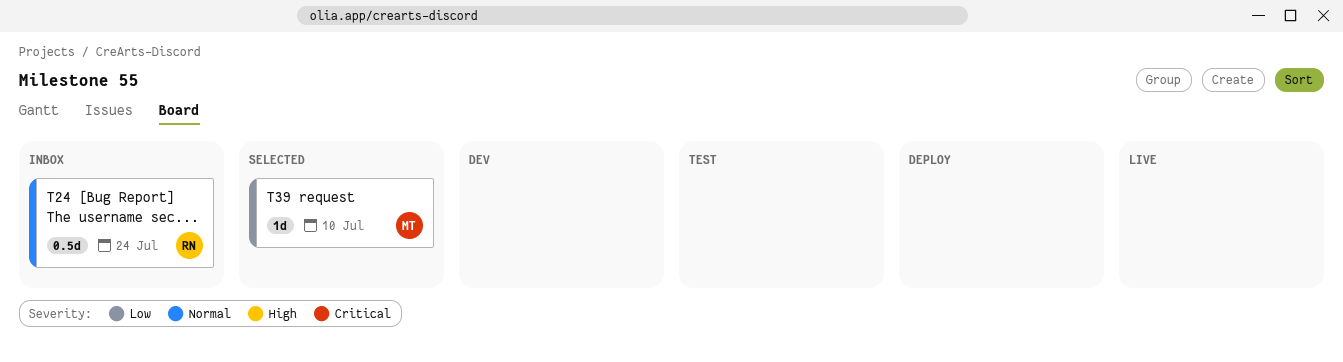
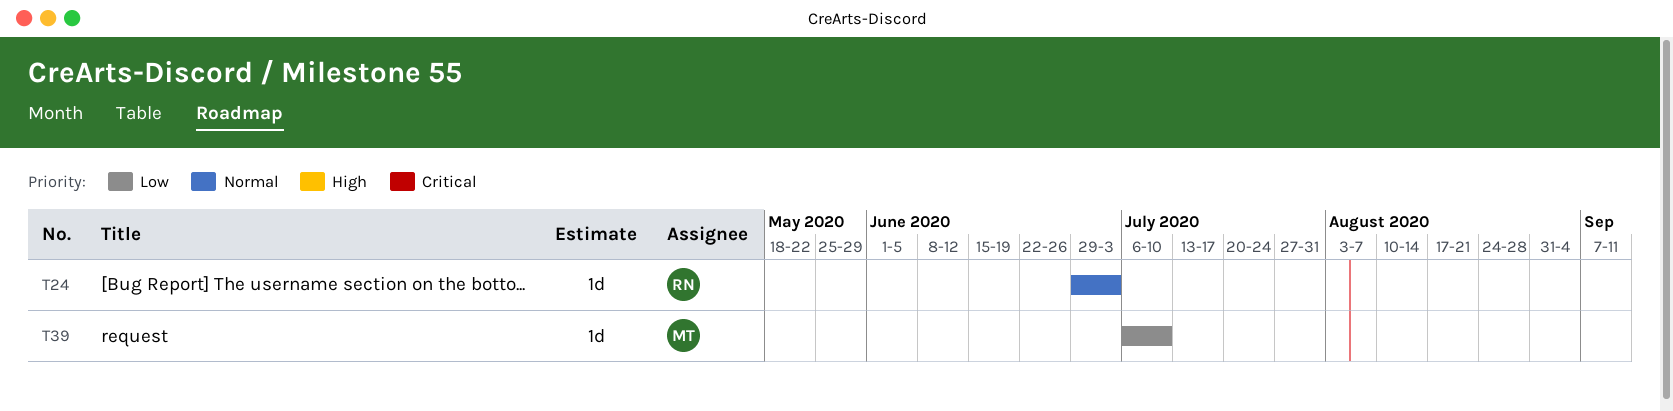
T24, estimate: 0.5d -> 1d
T24, due: Jul 24 -> Jul 3

